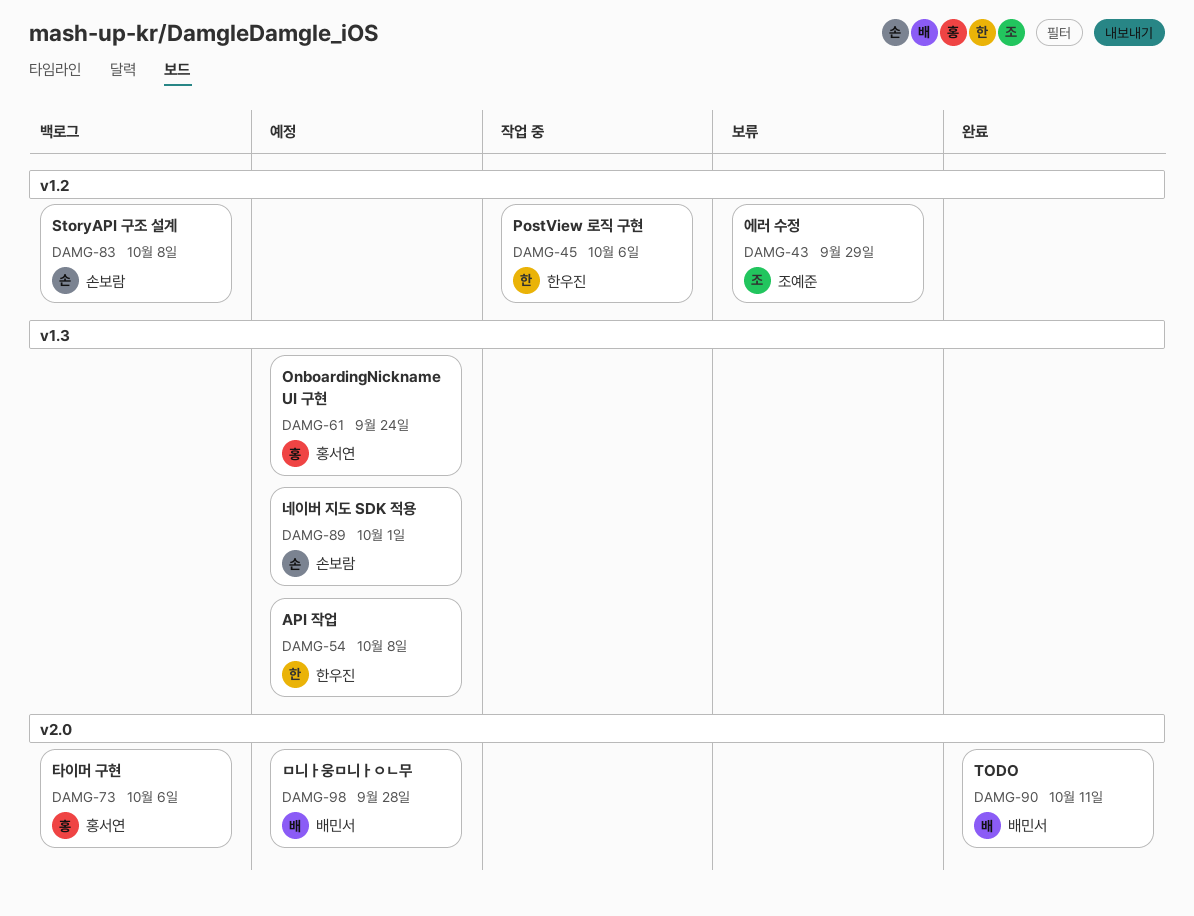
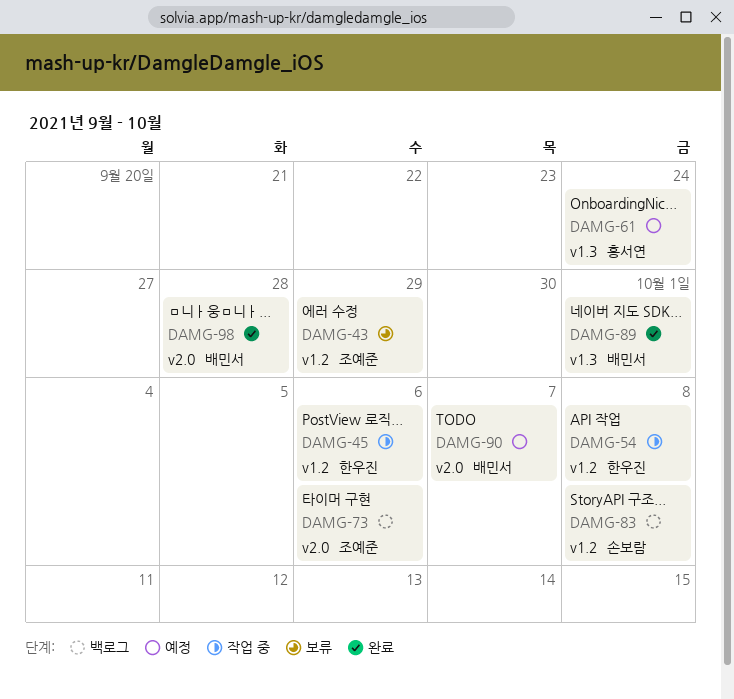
DAMG-54, status: 예정 -> 작업 중
DAMG-54, label: v1.3 -> v1.2
DAMG-73, owner: 홍서연 -> 조예준
DAMG-89, status: 예정 -> 완료
DAMG-89, owner: 손보람 -> 배민서
DAMG-90, status: 완료 -> 예정
DAMG-90, due: Oct 11 -> Oct 7
DAMG-98, status: 예정 -> 완료

